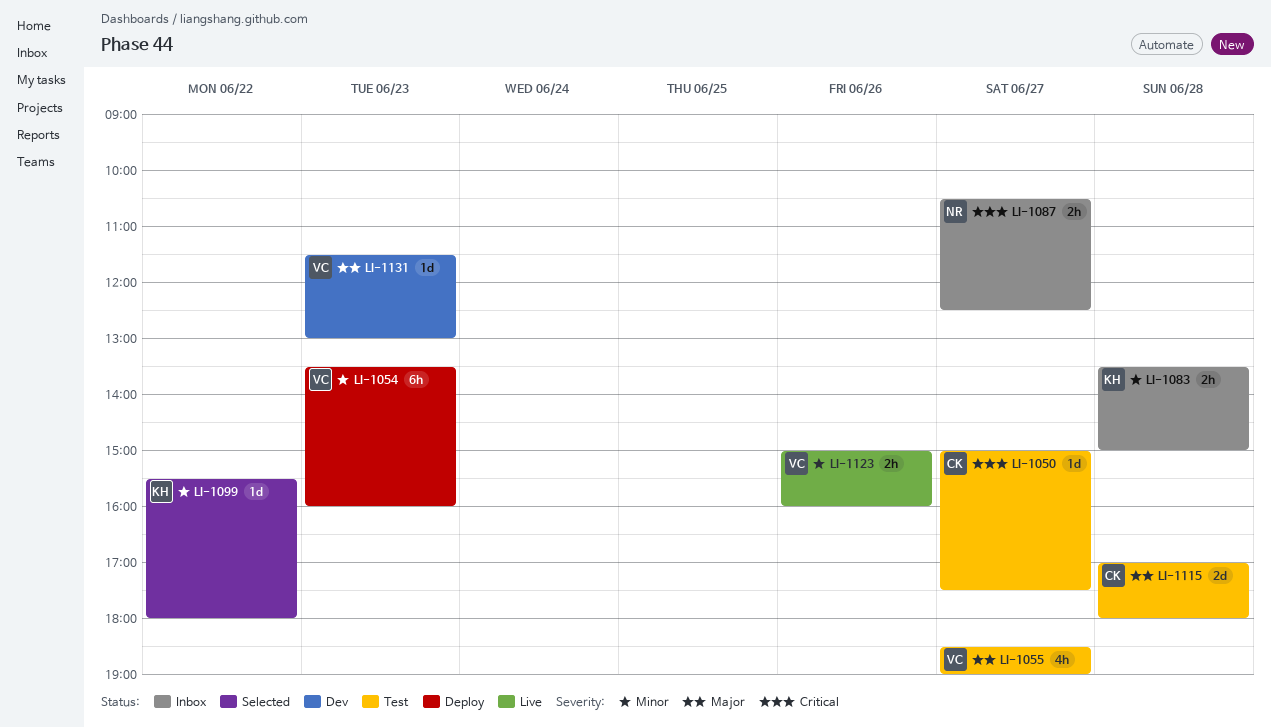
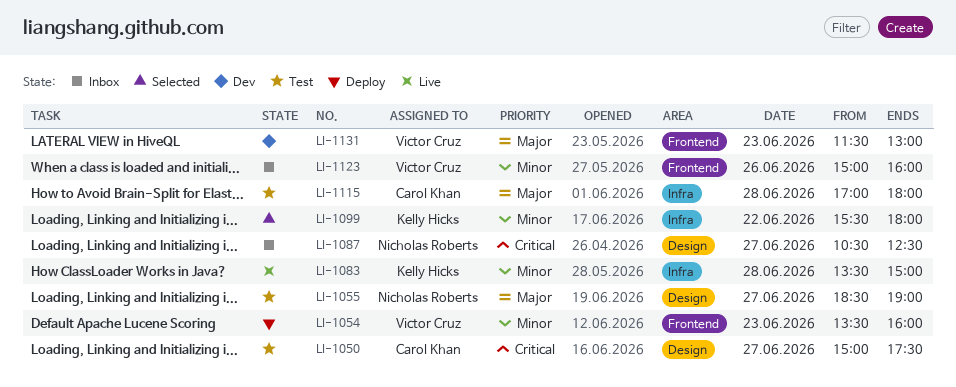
LI-1055, owner: Victor Cruz -> Nicholas Roberts
LI-1083, status: Inbox -> Live
LI-1123, status: Live -> Inbox

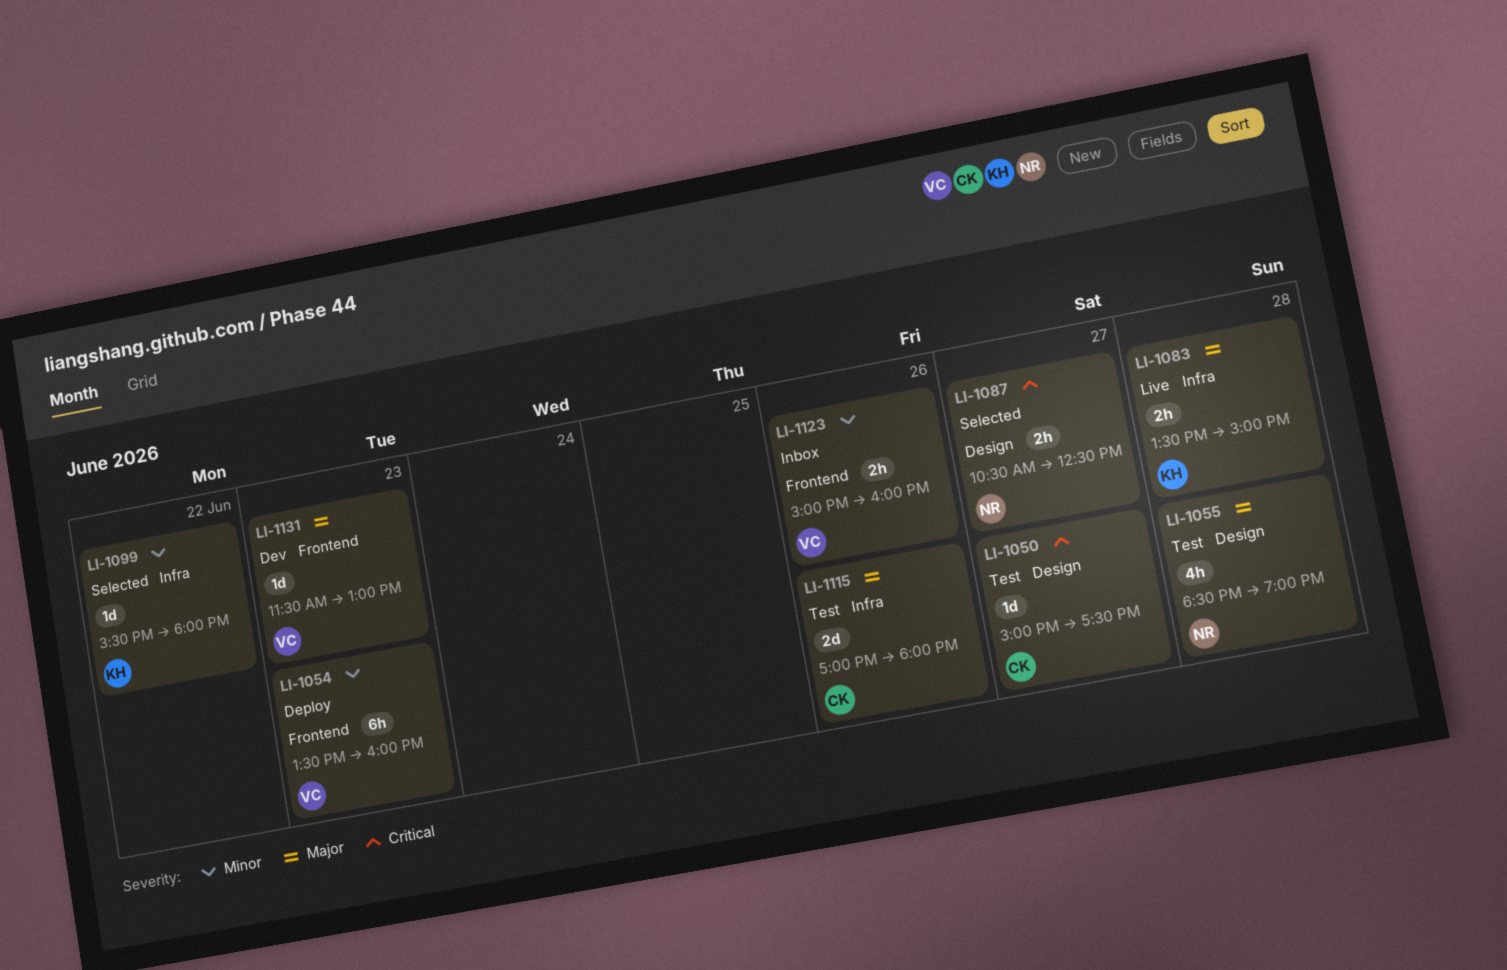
LI-1055, day: Jun 27 -> Jun 28
LI-1083, priority: Minor -> Major
LI-1087, status: Inbox -> Selected
LI-1115, day: Jun 28 -> Jun 26

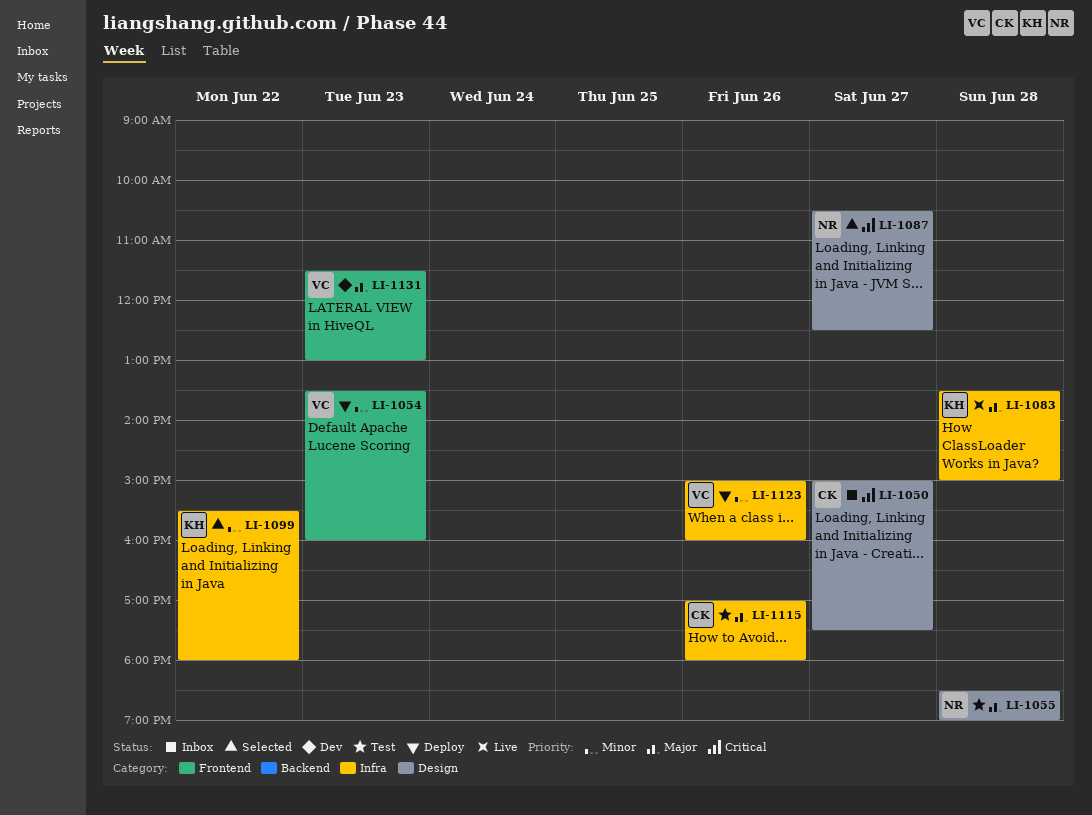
LI-1050, status: Test -> Inbox
LI-1123, status: Inbox -> Deploy
LI-1123, label: Frontend -> Infra

